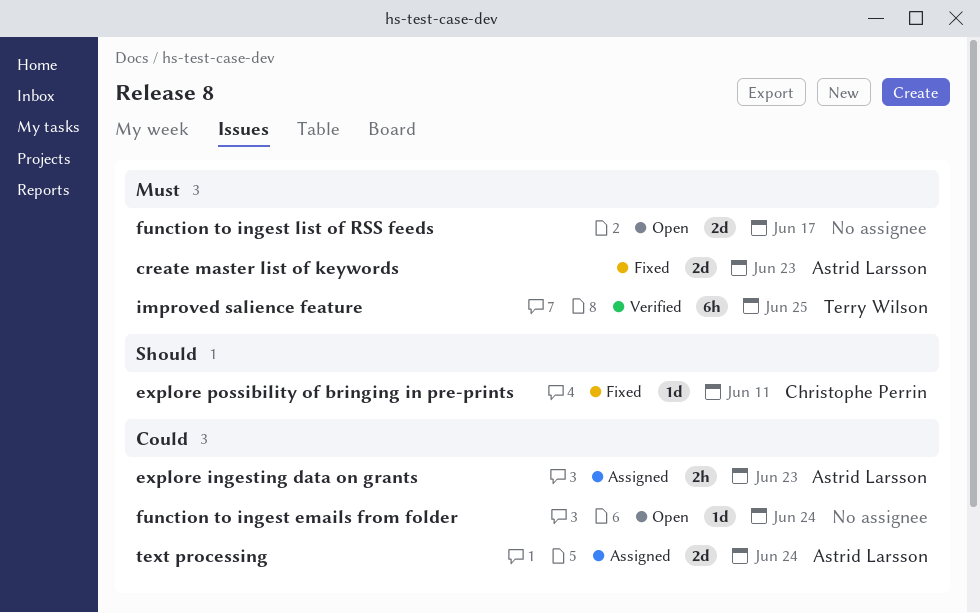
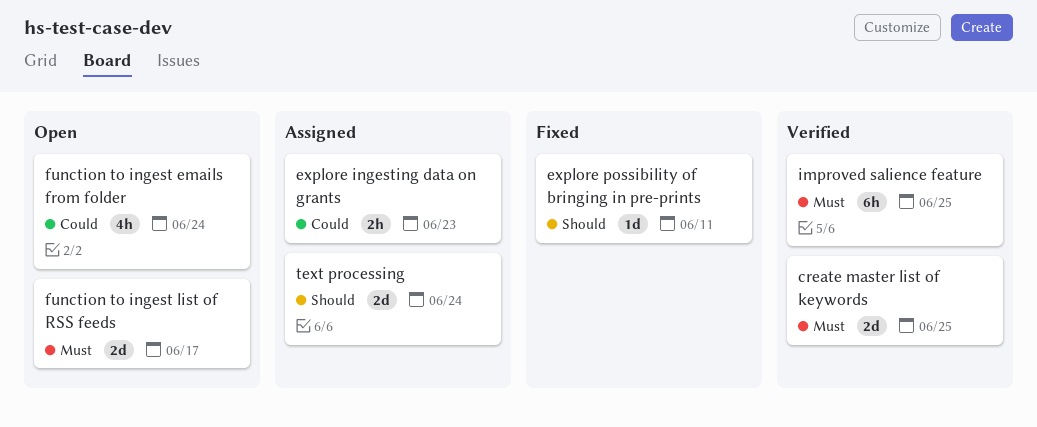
create master list of keywords, status: Fixed -> Verified
create master list of keywords, due: Jun 23 -> Jun 25
function to ingest emails from folder, estimate: 1d -> 4h
text processing, priority: Could -> Should

